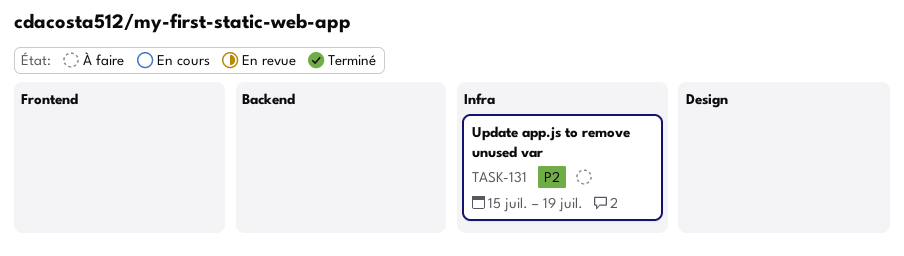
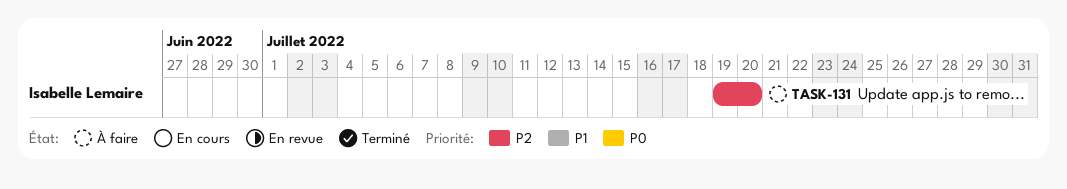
TASK-131, start: Jul 15 -> Jul 19
TASK-131, due: Jul 19 -> Jul 20

